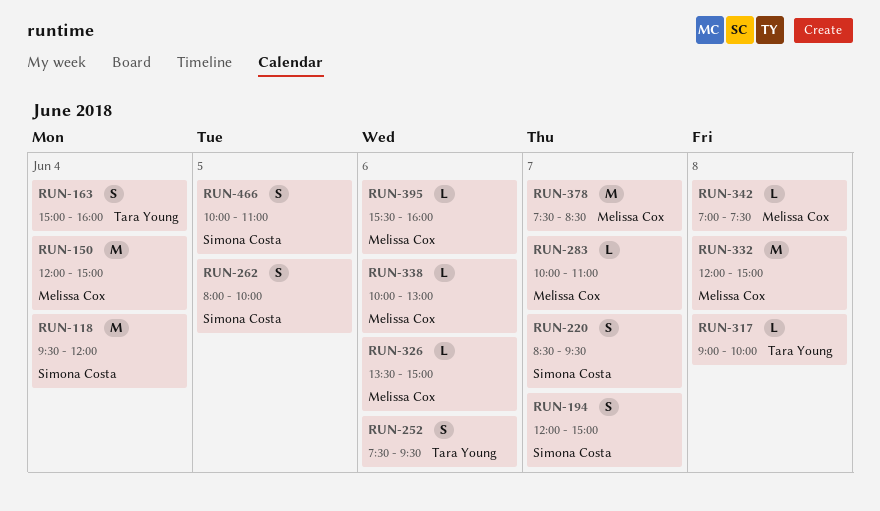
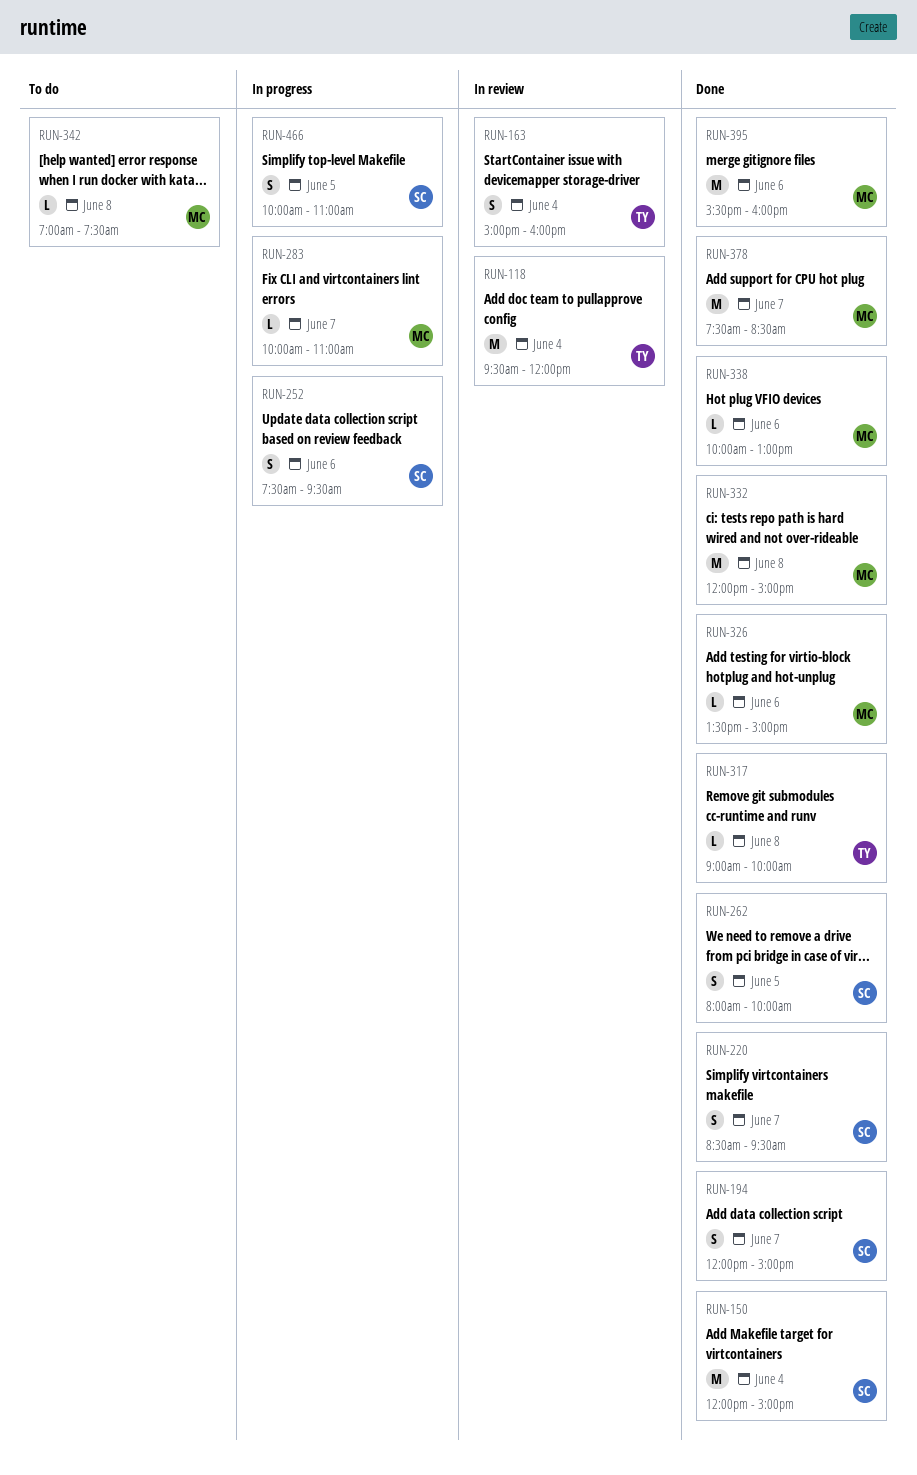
RUN-118, owner: Simona Costa -> Tara Young
RUN-150, owner: Melissa Cox -> Simona Costa
RUN-252, owner: Tara Young -> Simona Costa
RUN-395, estimate: L -> M

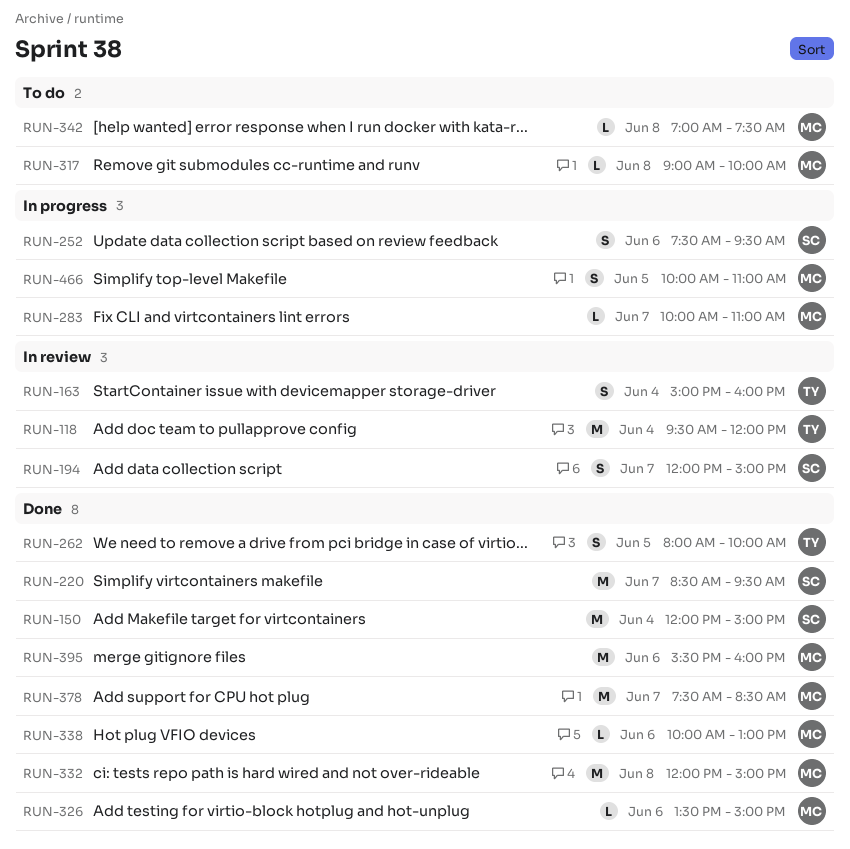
RUN-194, status: Done -> In review
RUN-220, estimate: S -> M
RUN-262, owner: SC -> TY
RUN-317, status: Done -> To do
RUN-317, owner: TY -> MC
RUN-466, owner: SC -> MC

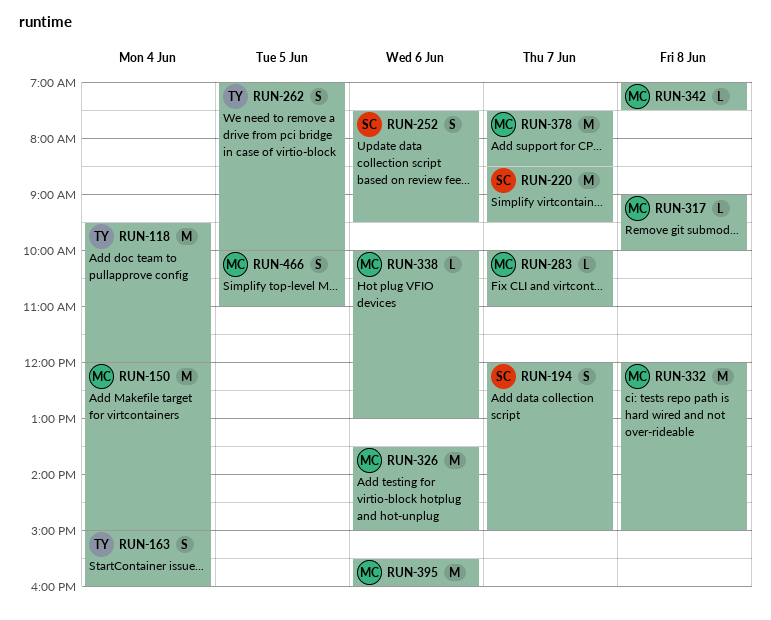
RUN-150, owner: SC -> MC
RUN-262, begins: 08:00 -> 07:00
RUN-326, estimate: L -> M

